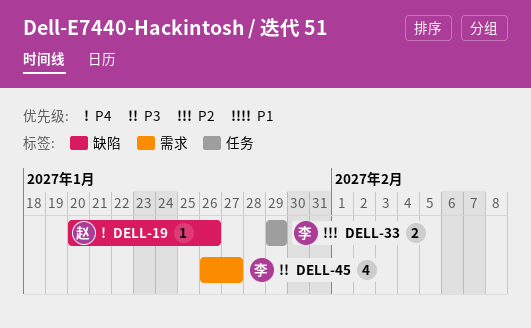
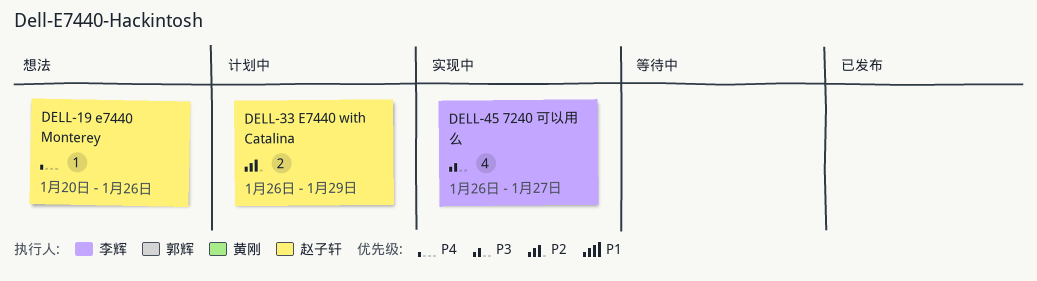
DELL-33, owner: 李辉 -> 赵子轩
DELL-33, start: Jan 29 -> Jan 26

